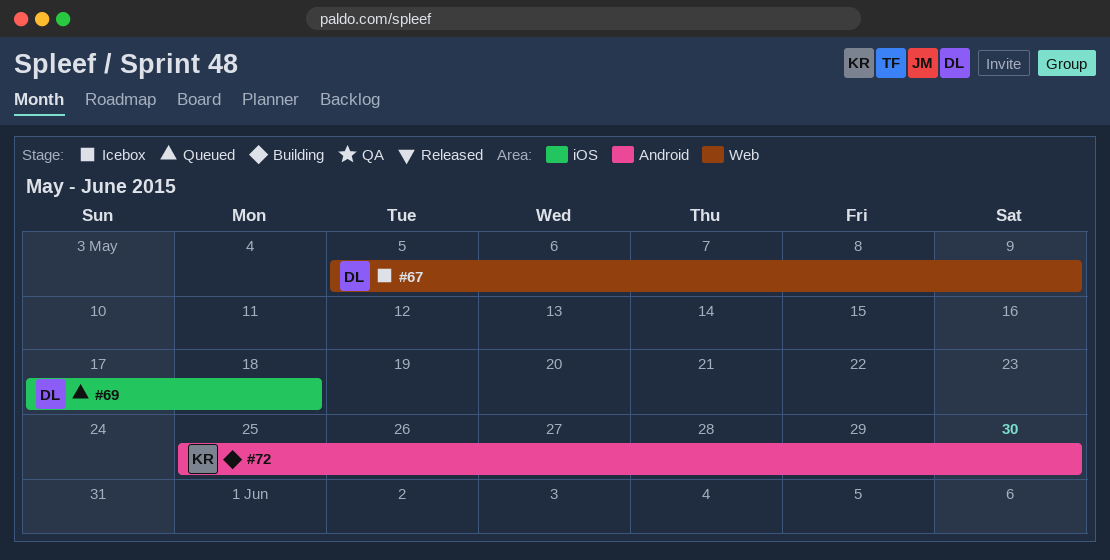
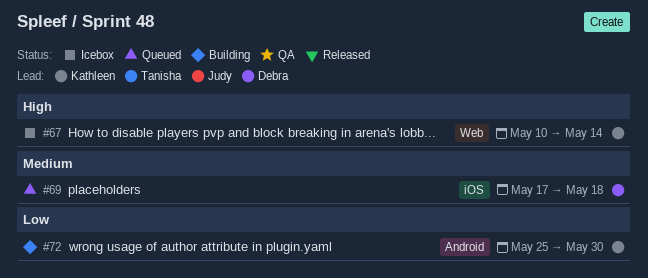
#67, owner: Debra -> Kathleen
#67, start: May 5 -> May 10
#67, due: May 9 -> May 14

